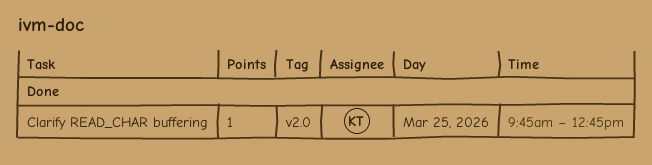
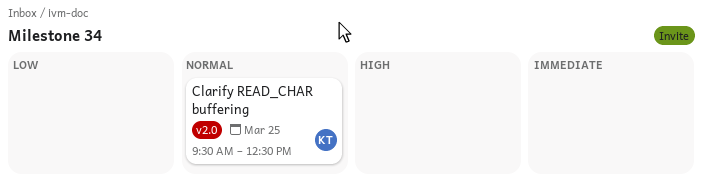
Clarify READ_CHAR buffering, begins: 09:45 -> 09:30
Clarify READ_CHAR buffering, ends: 12:45 -> 12:30

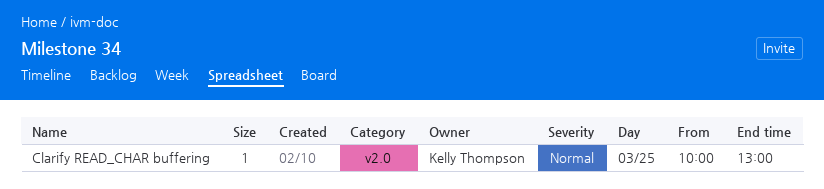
Clarify READ_CHAR buffering, begins: 09:30 -> 10:00
Clarify READ_CHAR buffering, ends: 12:30 -> 13:00

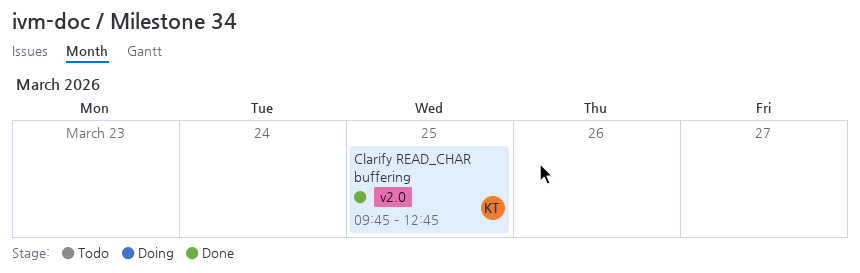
Clarify READ_CHAR buffering, begins: 10:00 -> 09:45
Clarify READ_CHAR buffering, ends: 13:00 -> 12:45

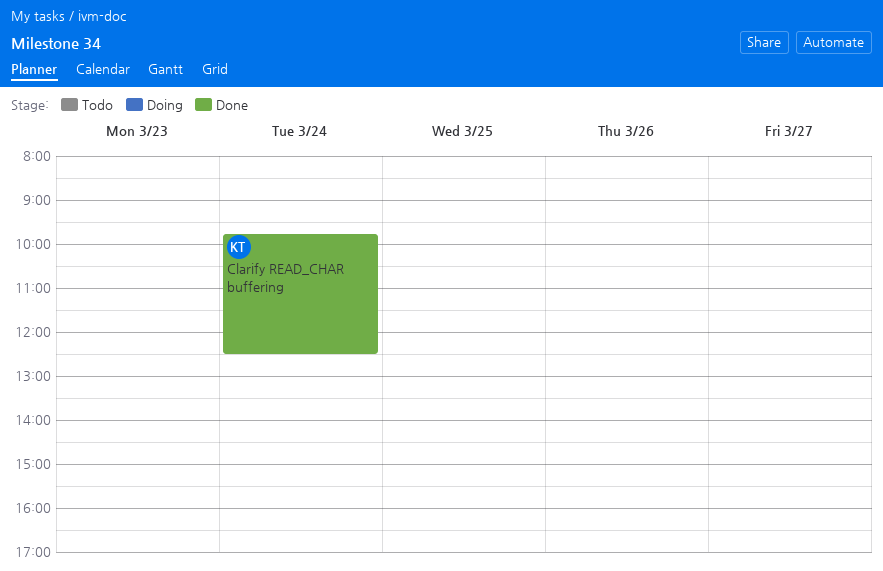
Clarify READ_CHAR buffering, day: Mar 25 -> Mar 24
Clarify READ_CHAR buffering, ends: 12:45 -> 12:30

